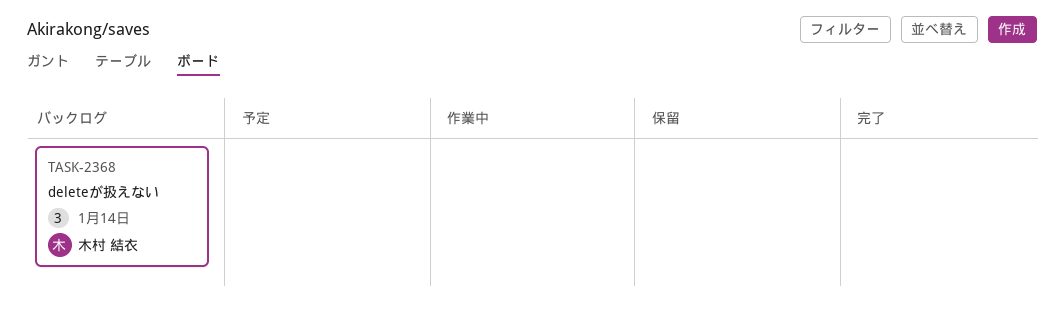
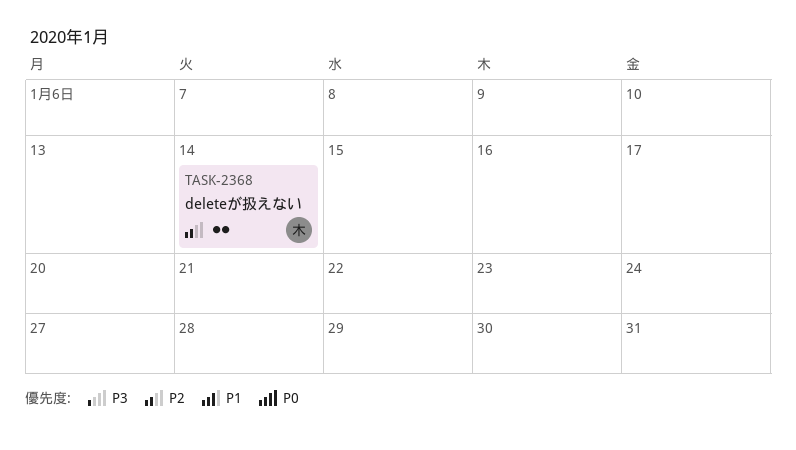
TASK-2368, estimate: 3 -> 2

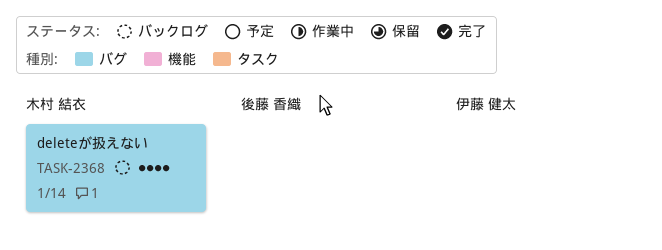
TASK-2368, estimate: 2 -> 4

